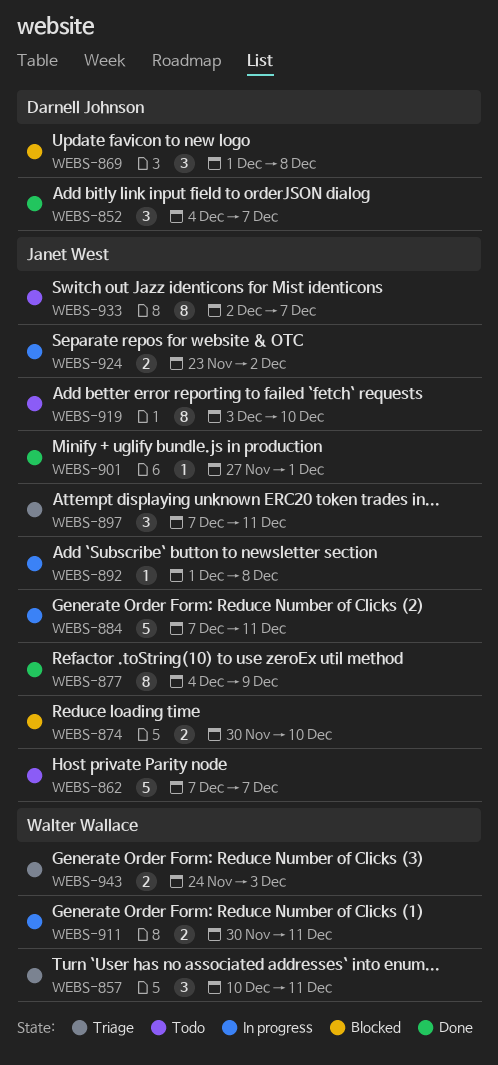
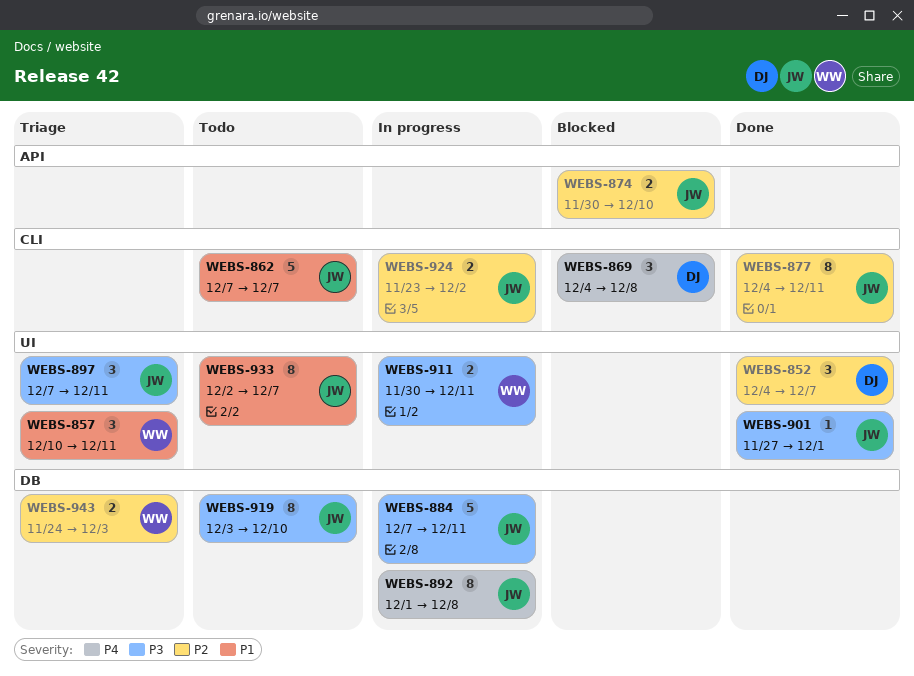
WEBS-869, start: Dec 1 -> Dec 4
WEBS-877, due: Dec 9 -> Dec 11
WEBS-892, estimate: 1 -> 8

